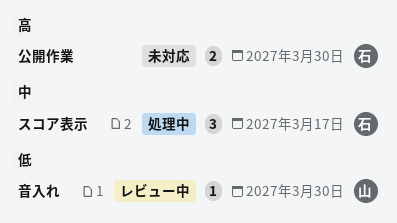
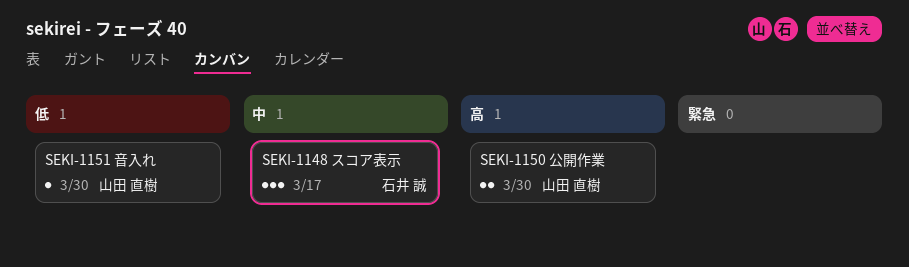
公開作業, owner: 石井 誠 -> 山田 直樹

